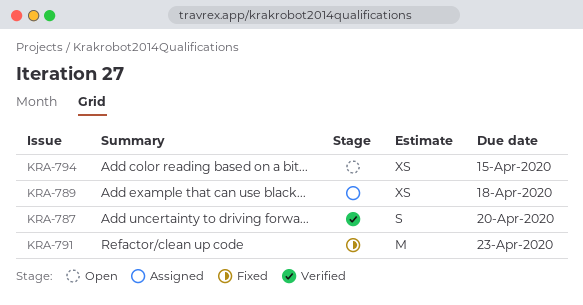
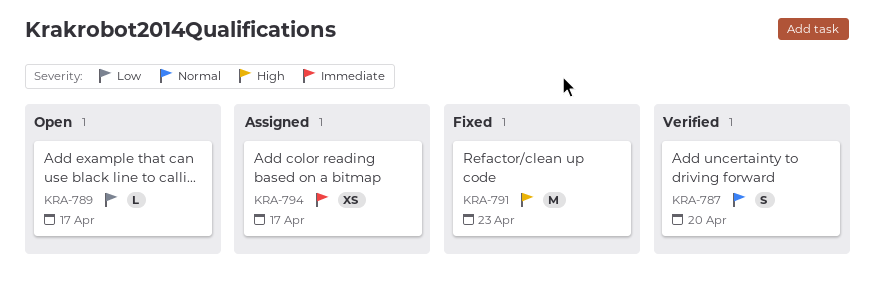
KRA-789, status: Assigned -> Open
KRA-789, estimate: XS -> L
KRA-789, due: Apr 18 -> Apr 17
KRA-794, status: Open -> Assigned
KRA-794, due: Apr 15 -> Apr 17

